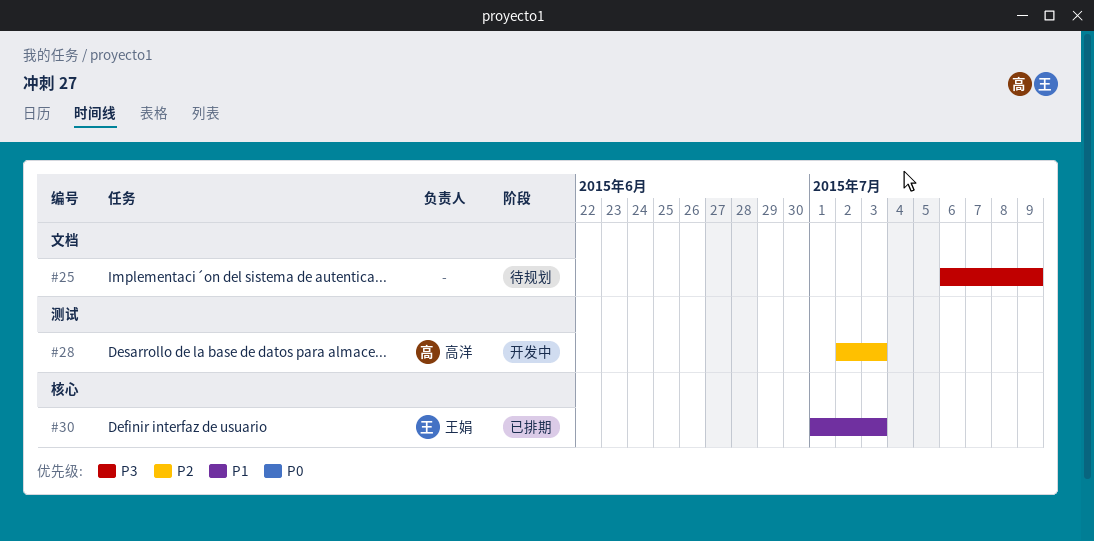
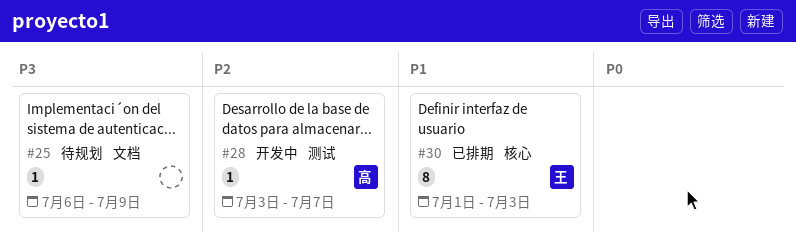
#28, start: Jul 2 -> Jul 3
#28, due: Jul 3 -> Jul 7

